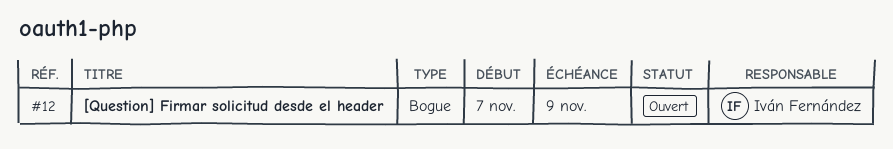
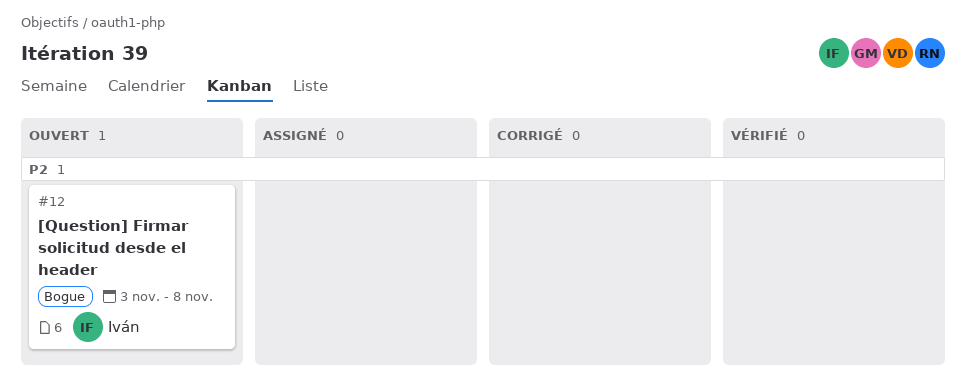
#12, start: Nov 7 -> Nov 3
#12, due: Nov 9 -> Nov 8

